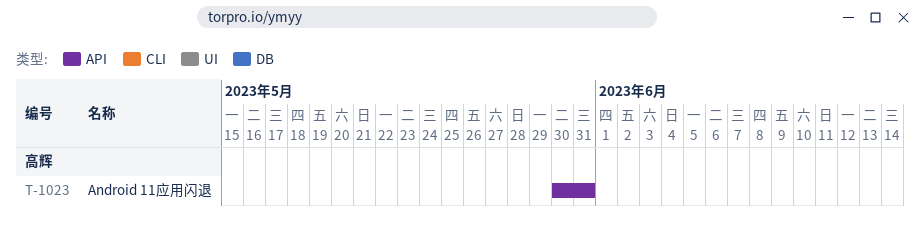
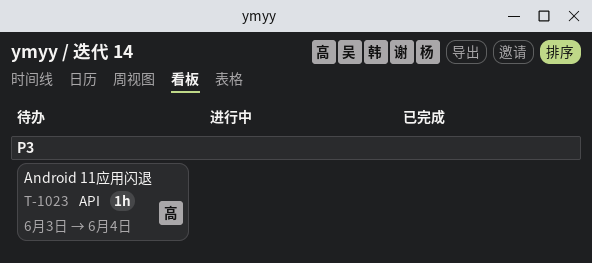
T-1023, start: May 30 -> Jun 3
T-1023, due: May 31 -> Jun 4

